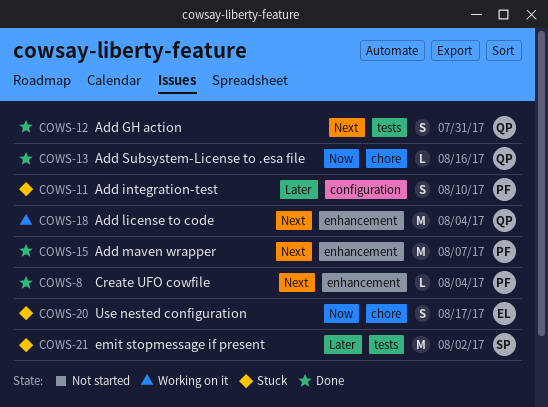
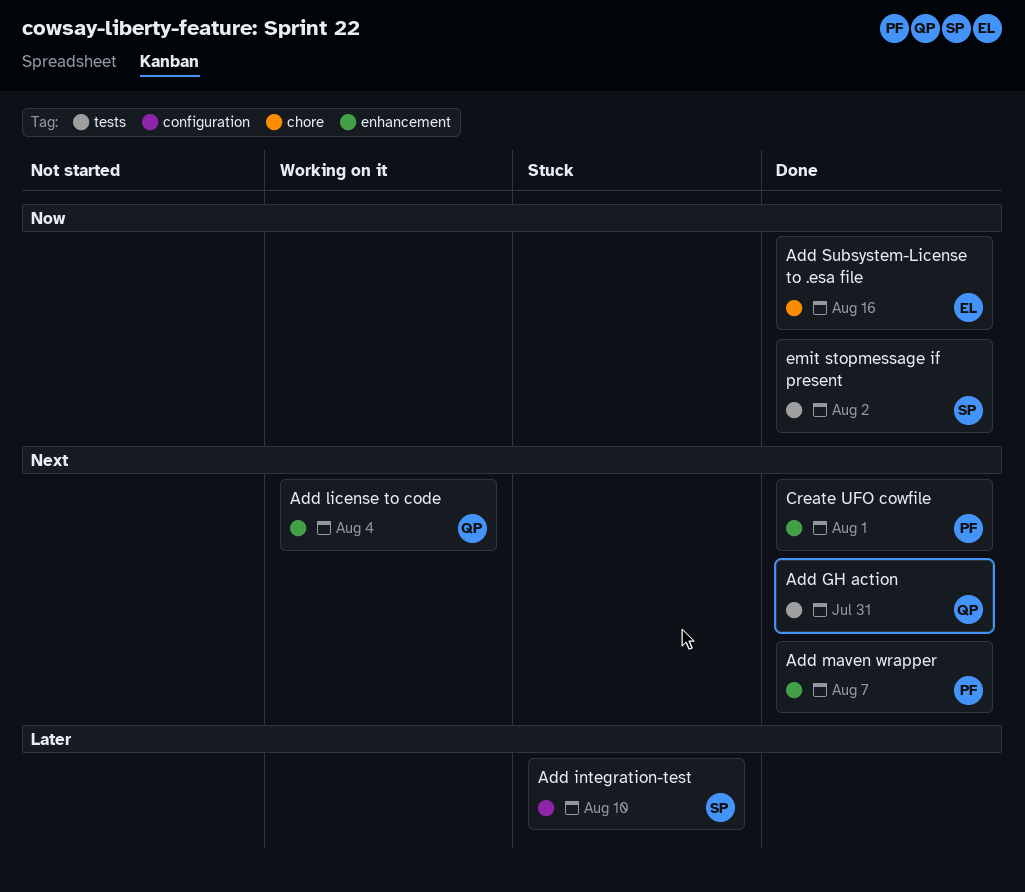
Add integration-test, owner: PF -> SP
Add Subsystem-License to .esa file, owner: QP -> EL
Create UFO cowfile, due: Aug 4 -> Aug 1
emit stopmessage if present, status: Stuck -> Done
emit stopmessage if present, priority: Later -> Now
Use nested configuration: present -> none

